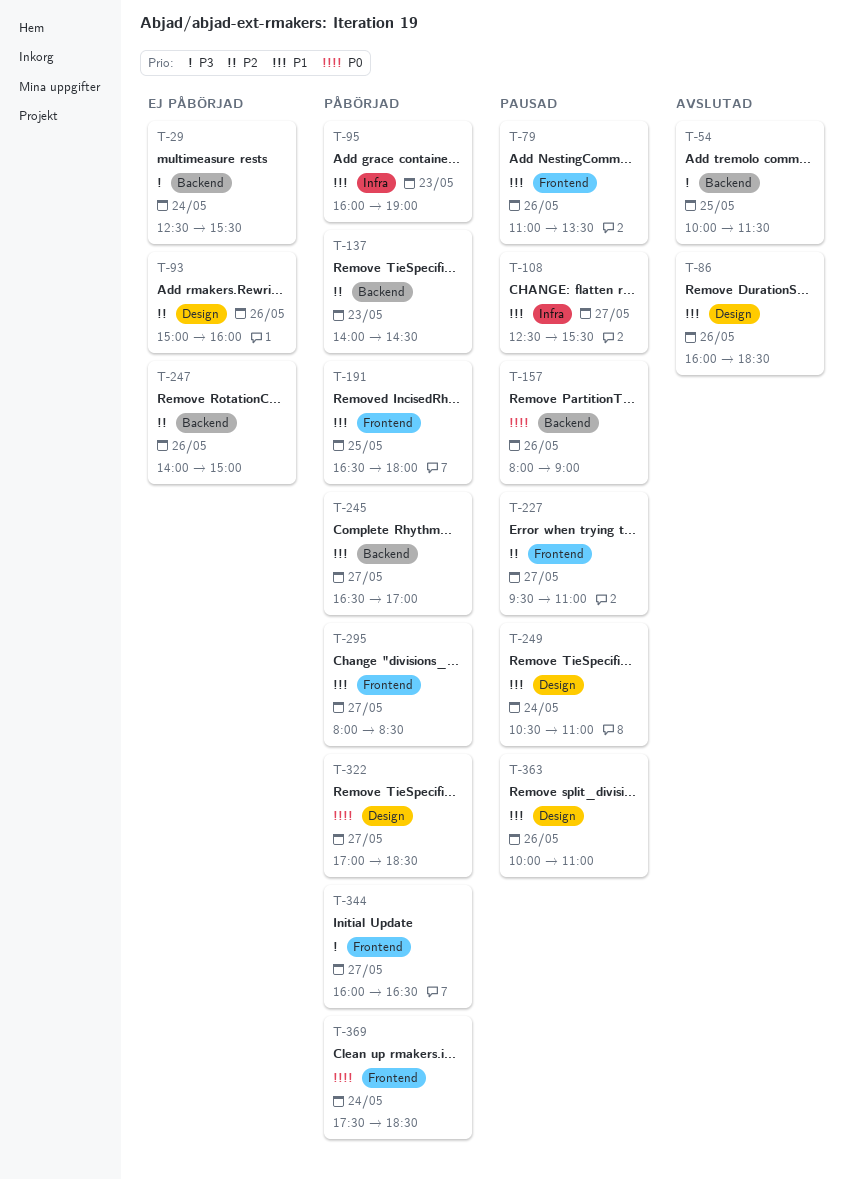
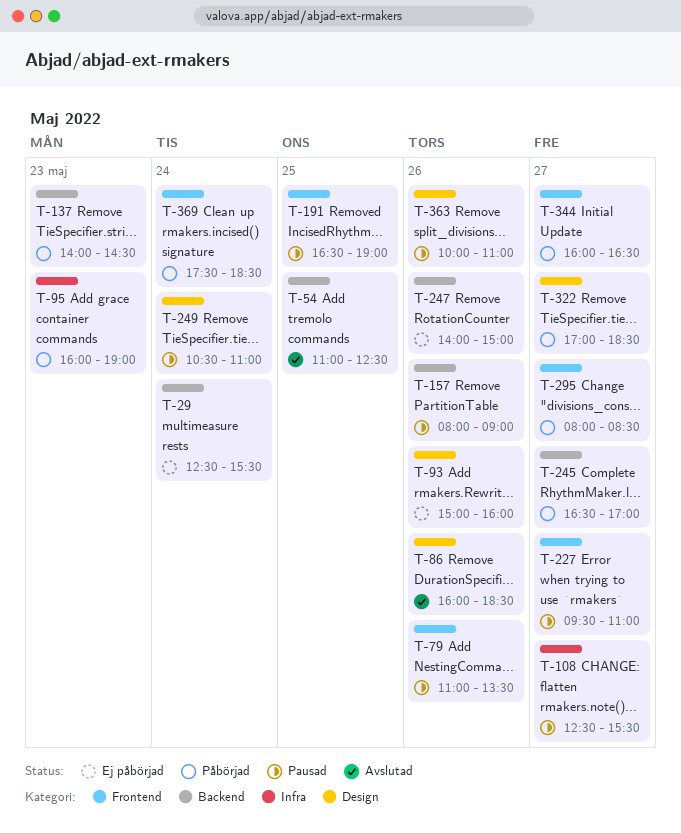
T-54, begins: 10:00 -> 11:00
T-54, ends: 11:30 -> 12:30
T-191, status: Påbörjad -> Pausad
T-191, ends: 18:00 -> 19:00

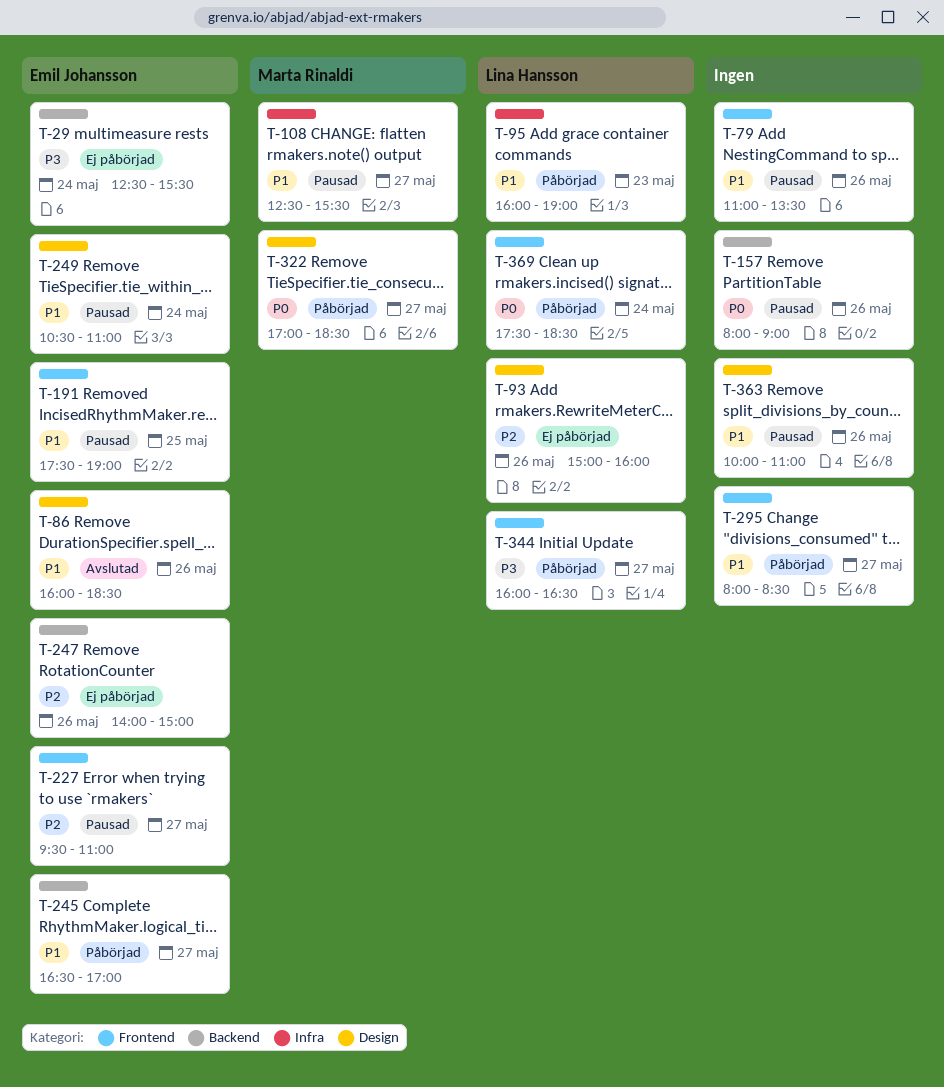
T-54: present -> none
T-137: present -> none
T-191, begins: 16:30 -> 17:30

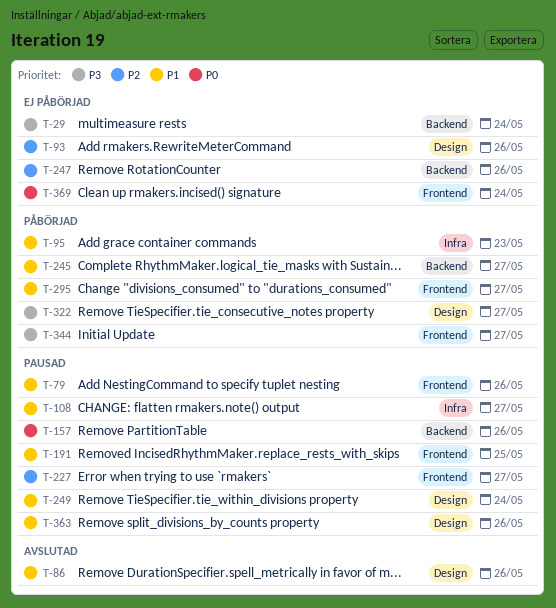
T-322, priority: P0 -> P3
T-369, status: Påbörjad -> Ej påbörjad

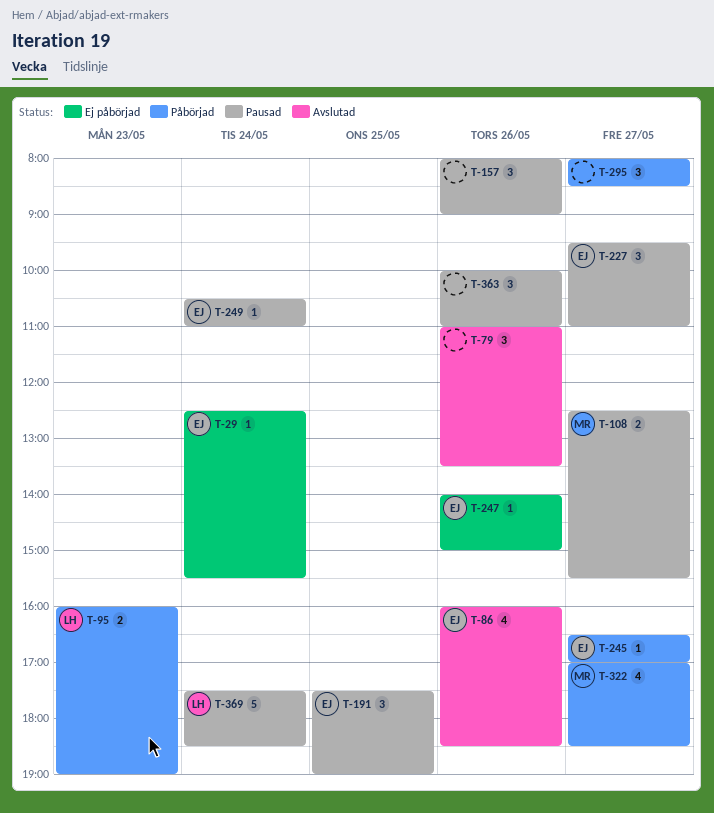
T-79, status: Pausad -> Avslutad
T-93: present -> none
T-344: present -> none
T-369, status: Ej påbörjad -> Pausad

